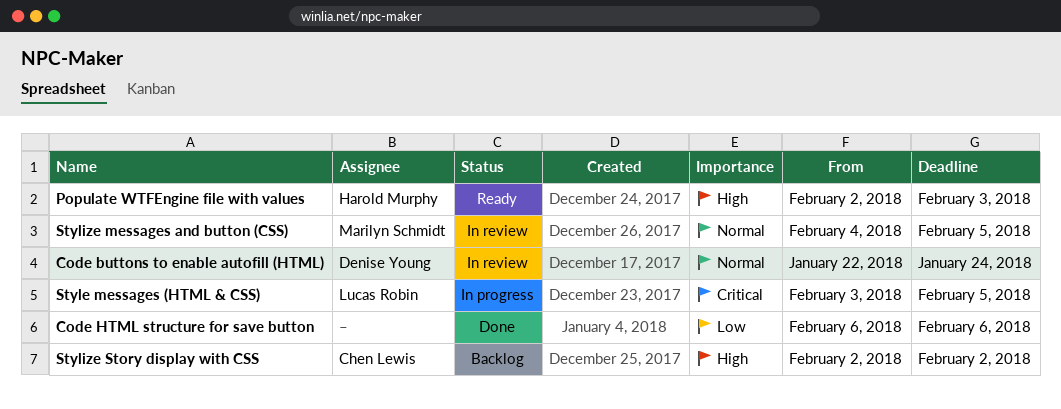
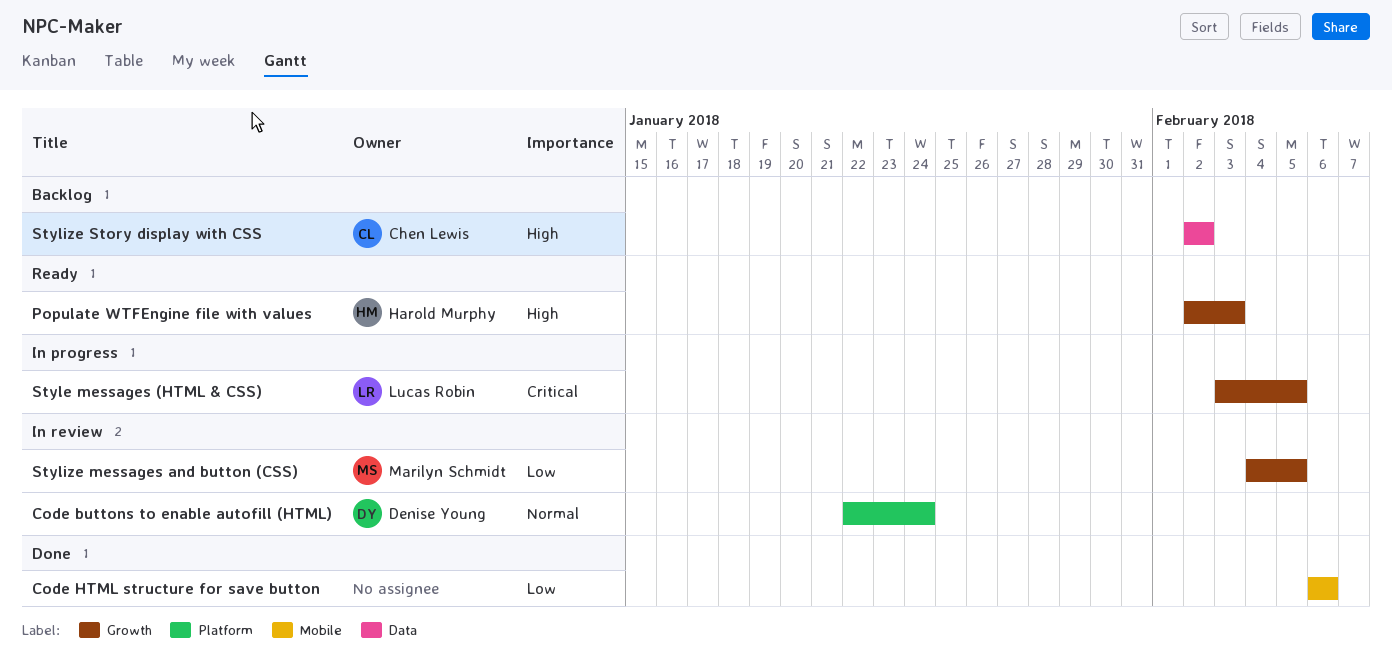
Stylize messages and button (CSS), priority: Normal -> Low

